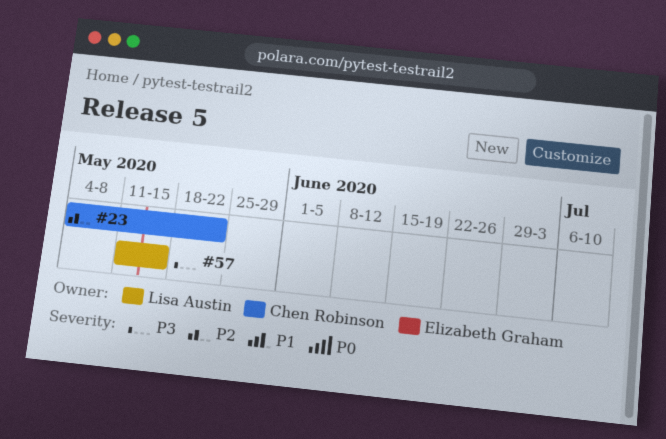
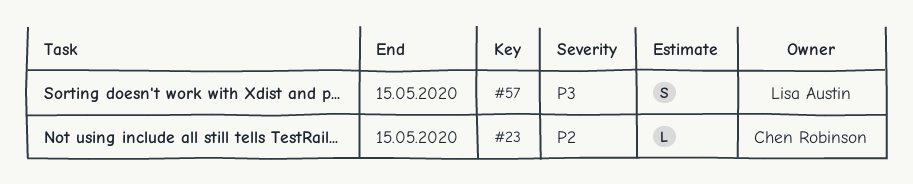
#23, due: May 22 -> May 15

